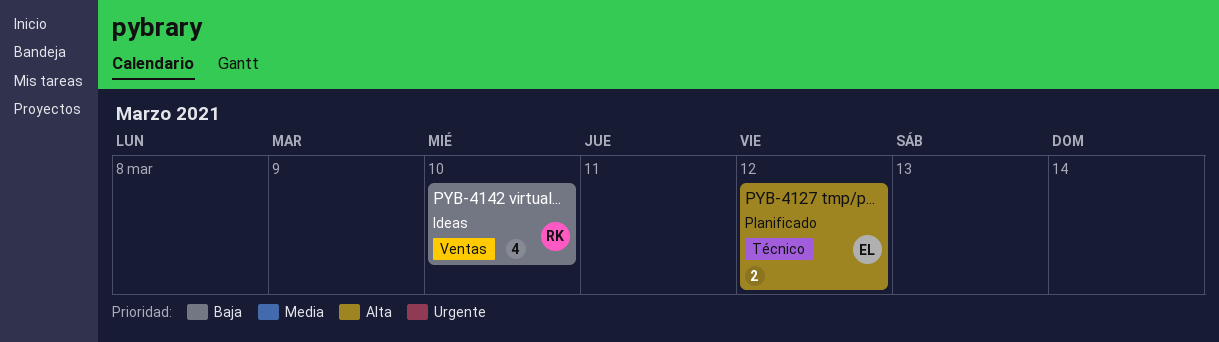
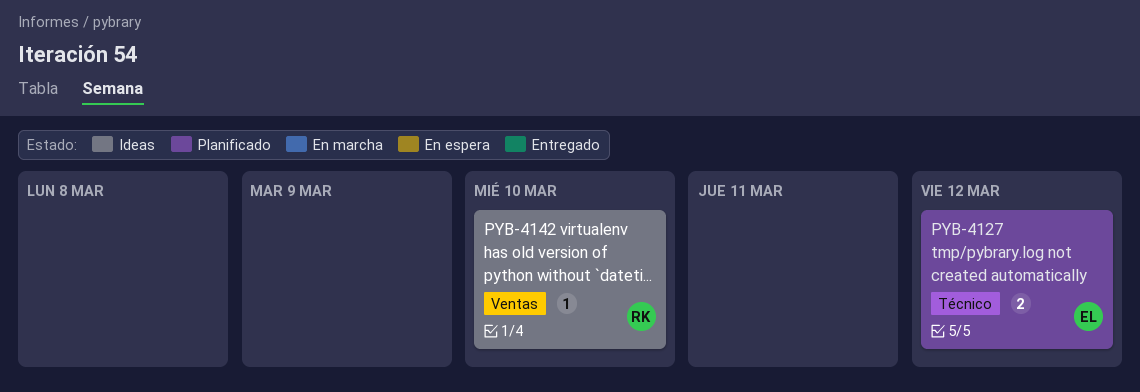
PYB-4142, estimate: 4 -> 1

